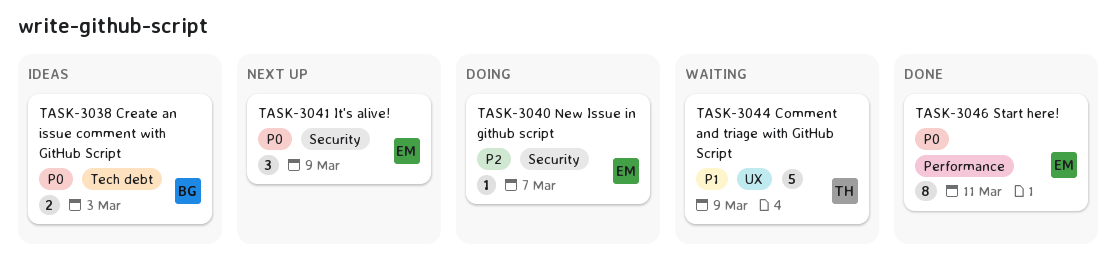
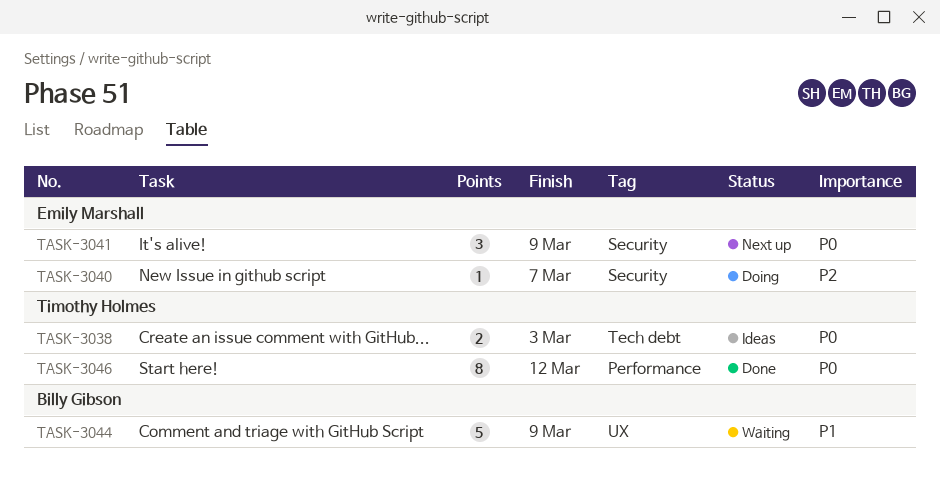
TASK-3038, owner: Billy Gibson -> Timothy Holmes
TASK-3044, owner: Timothy Holmes -> Billy Gibson
TASK-3046, owner: Emily Marshall -> Timothy Holmes
TASK-3046, due: Mar 11 -> Mar 12

